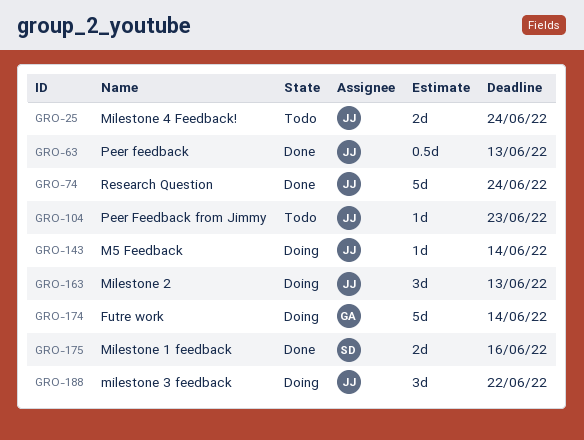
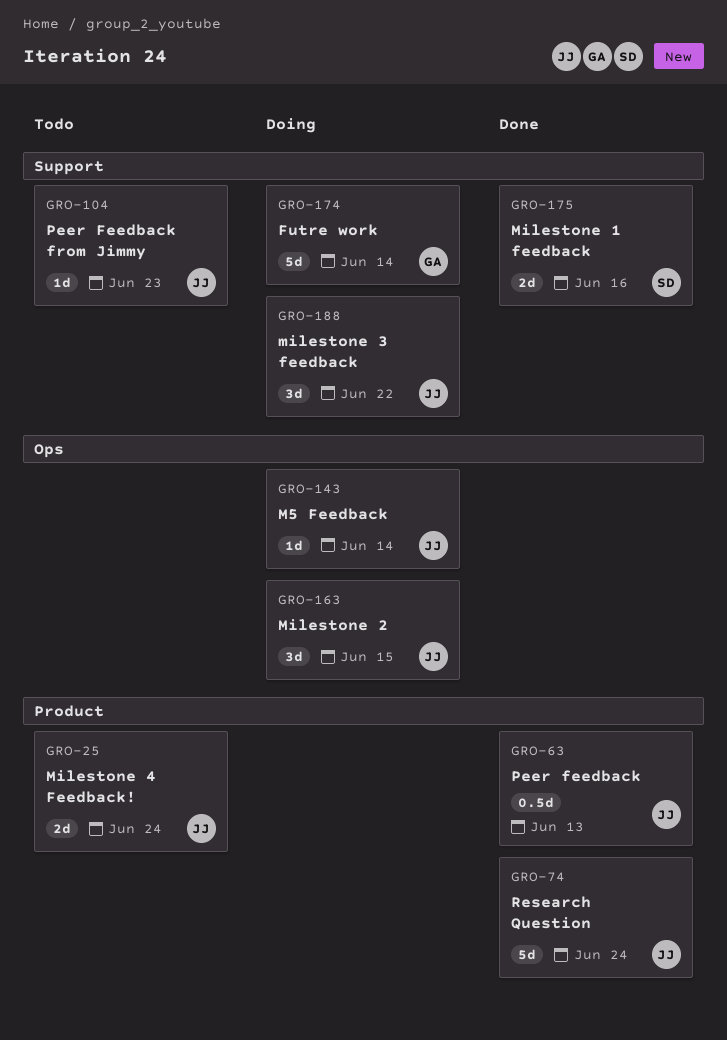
GRO-163, due: Jun 13 -> Jun 15

